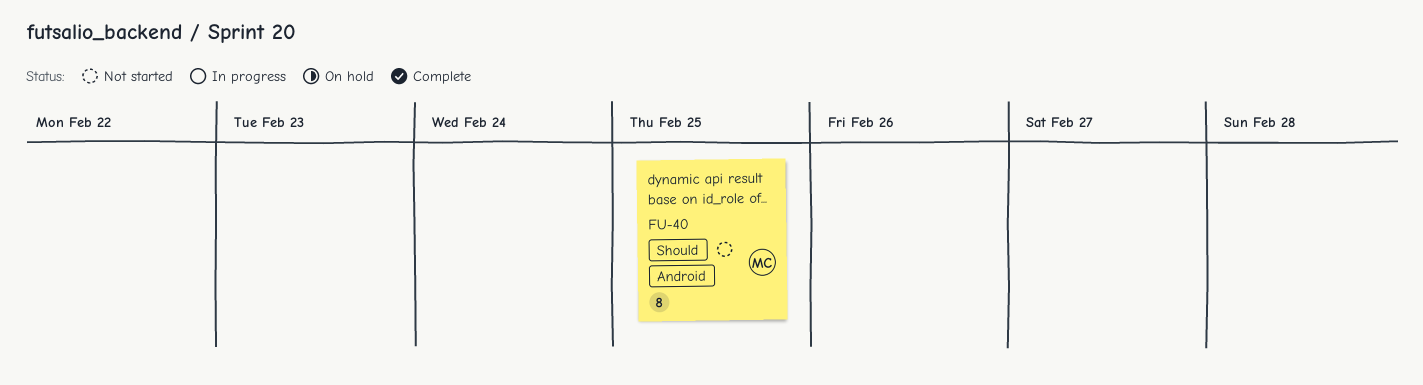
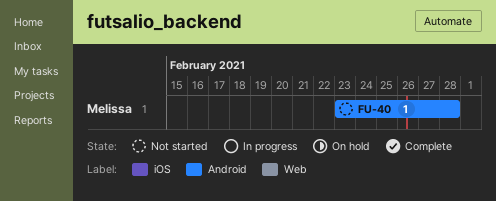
FU-40, estimate: 8 -> 1
FU-40, due: Feb 25 -> Feb 28

